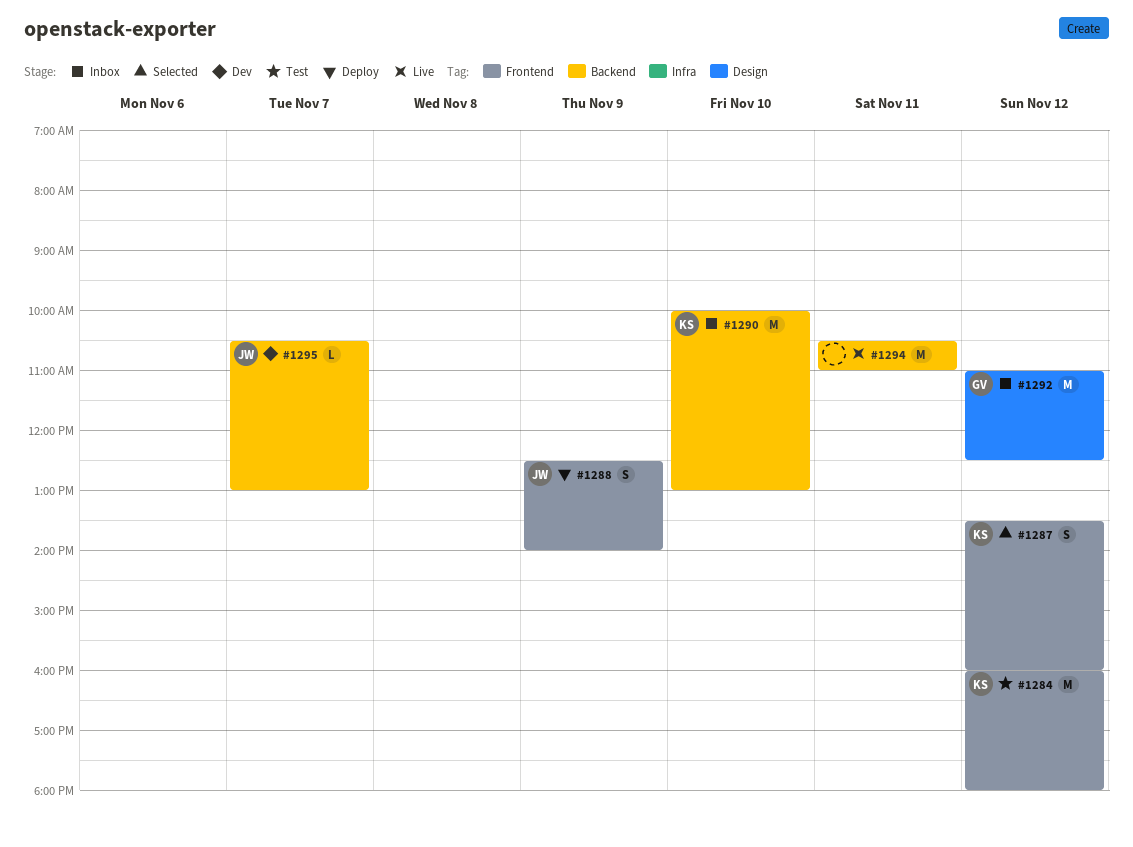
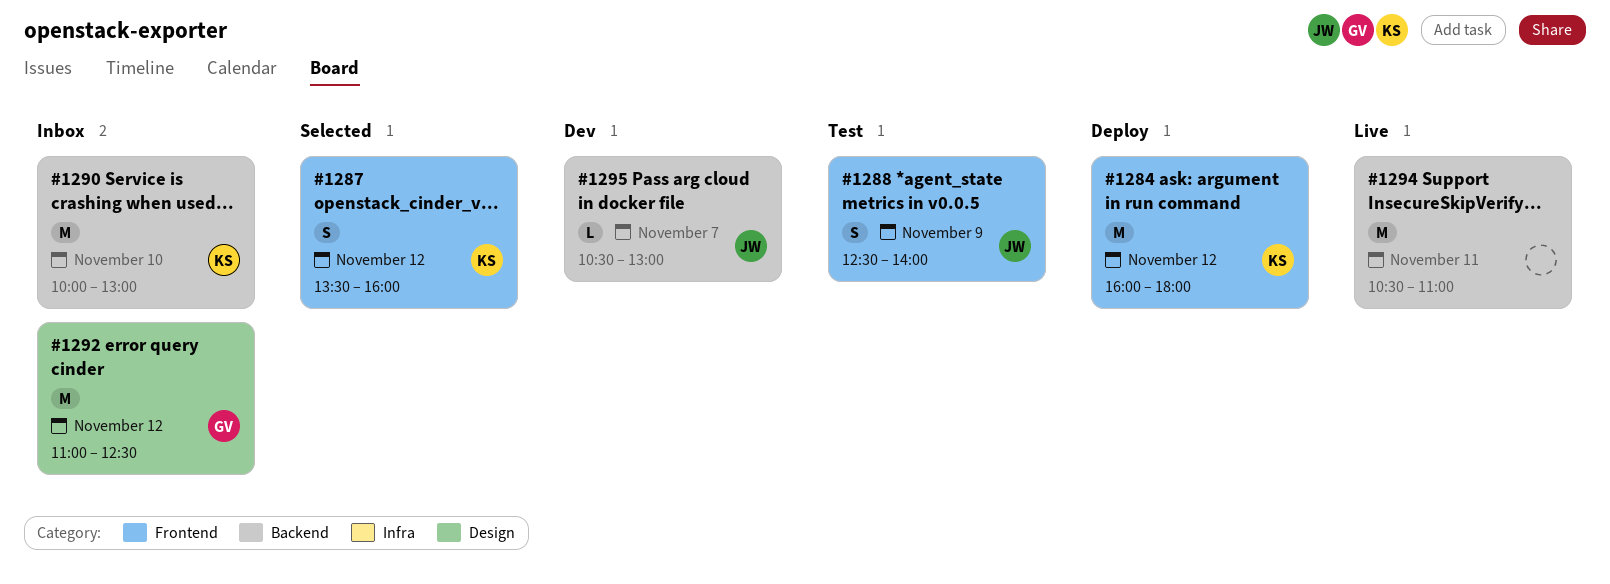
#1284, status: Test -> Deploy
#1288, status: Deploy -> Test

